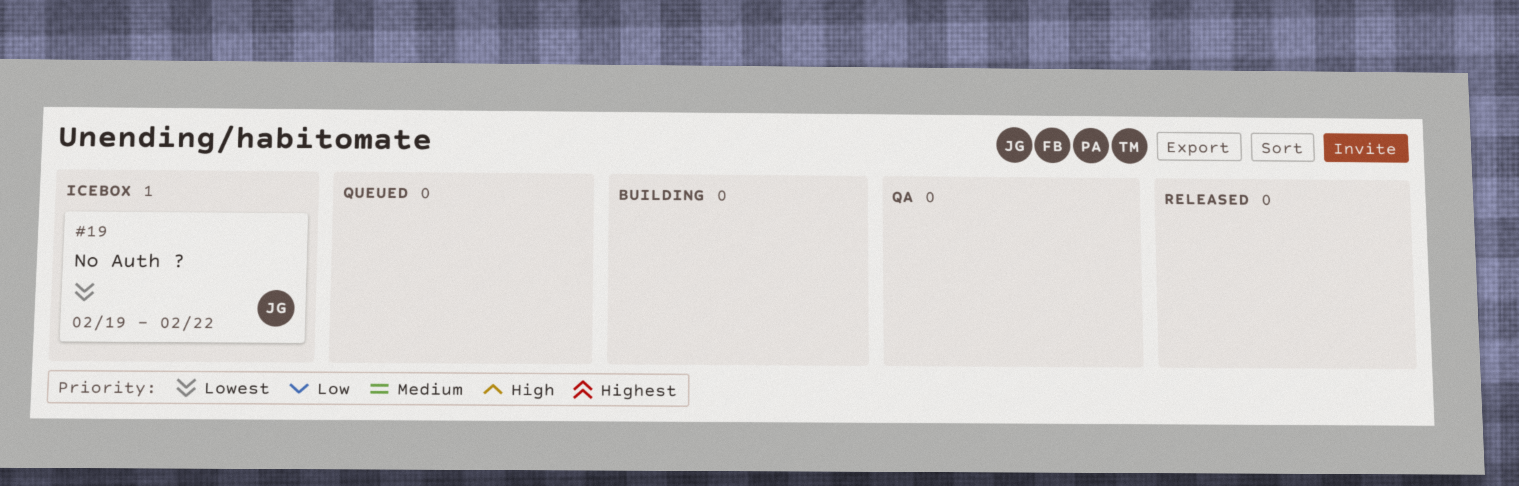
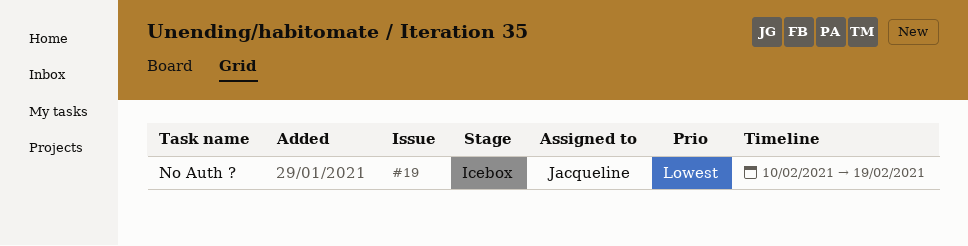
#19, start: Feb 19 -> Feb 10
#19, due: Feb 22 -> Feb 19

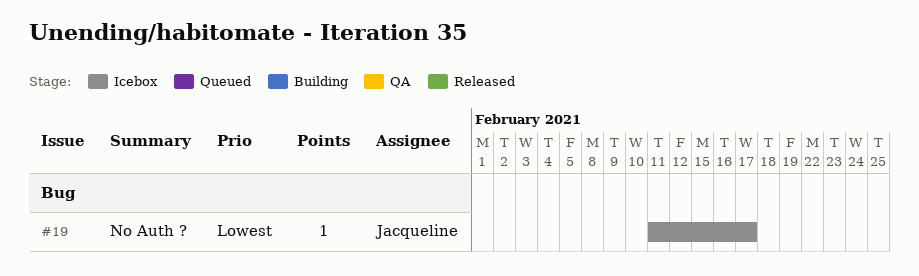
#19, start: Feb 10 -> Feb 11
#19, due: Feb 19 -> Feb 17

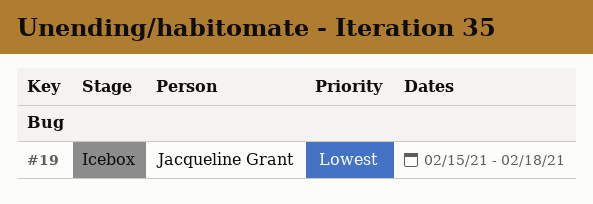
#19, start: Feb 11 -> Feb 15
#19, due: Feb 17 -> Feb 18

